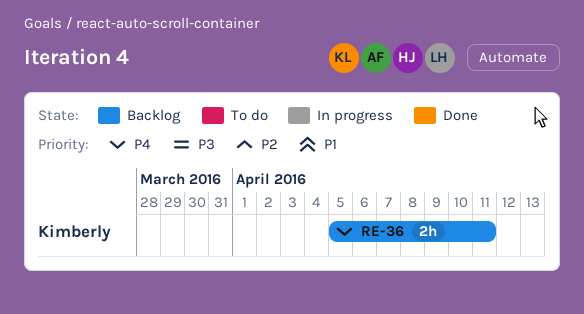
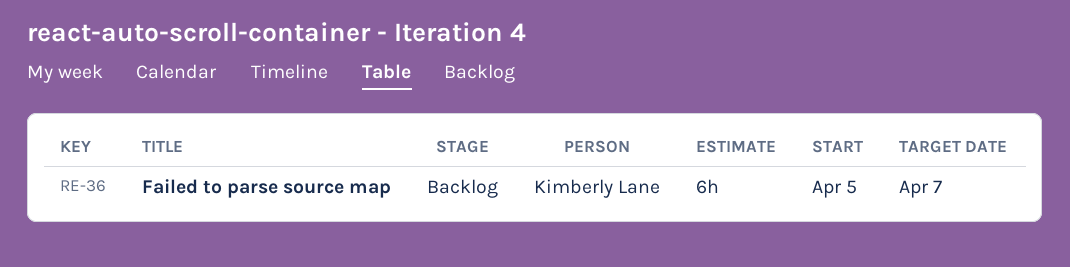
RE-36, estimate: 2h -> 6h
RE-36, due: Apr 11 -> Apr 7

